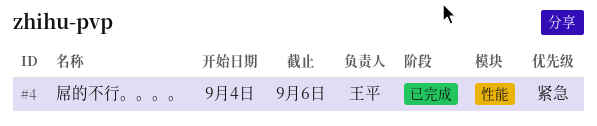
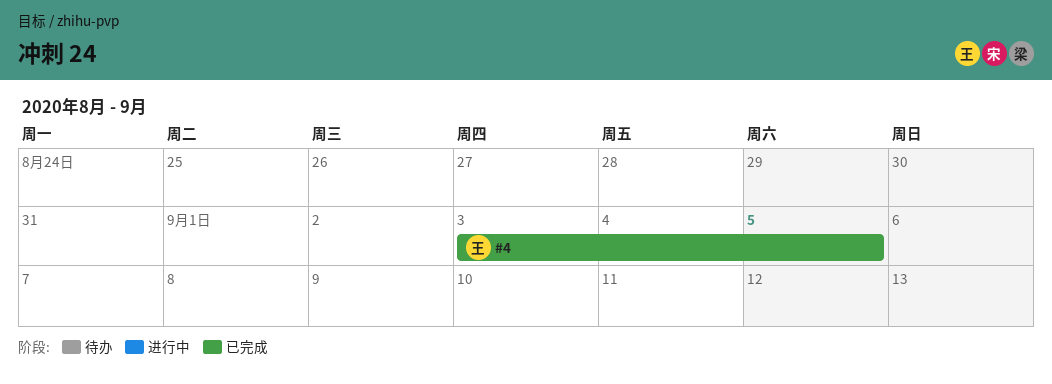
#4, start: Sep 4 -> Sep 3
#4, due: Sep 6 -> Sep 5

